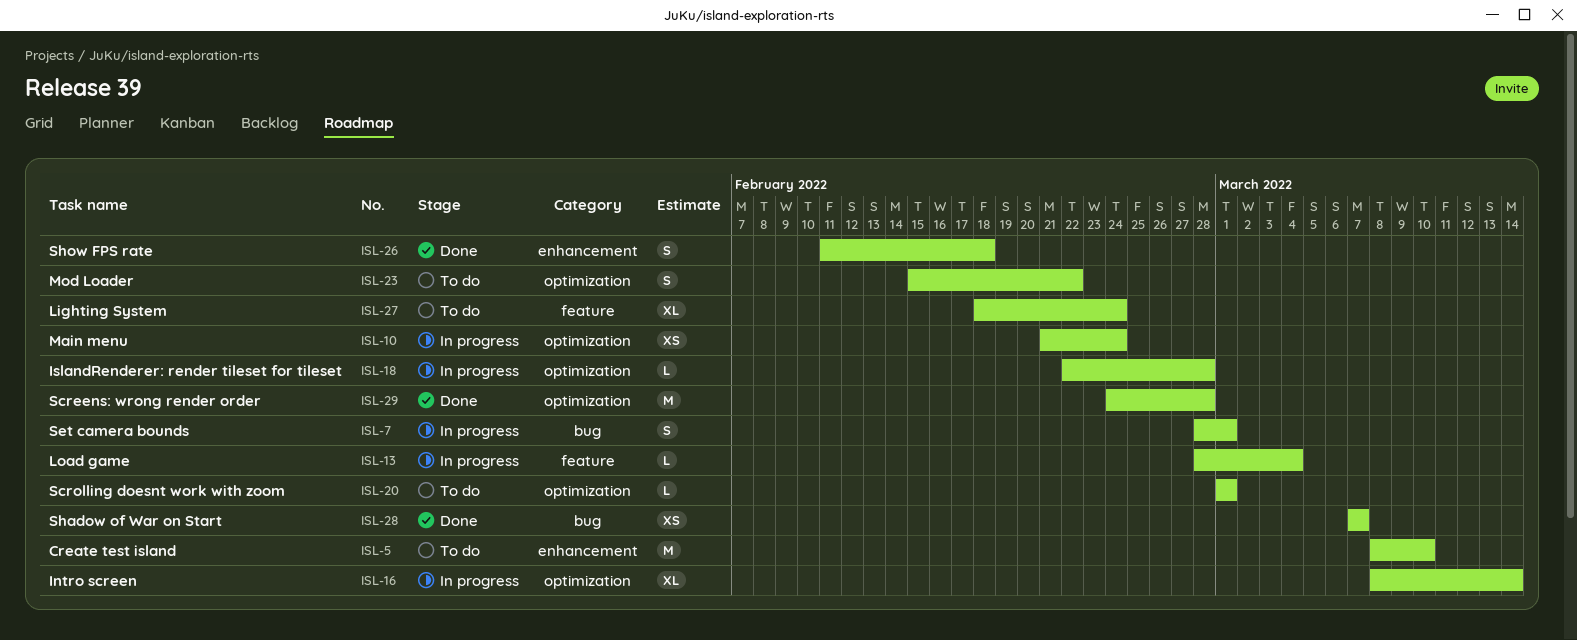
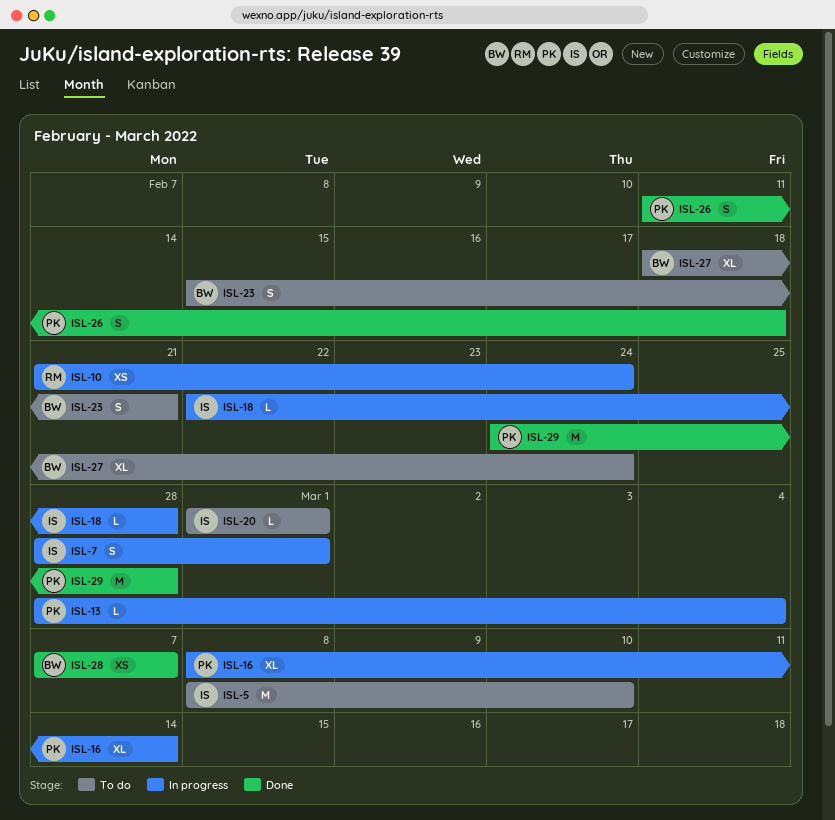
ISL-23, due: Feb 22 -> Feb 21

